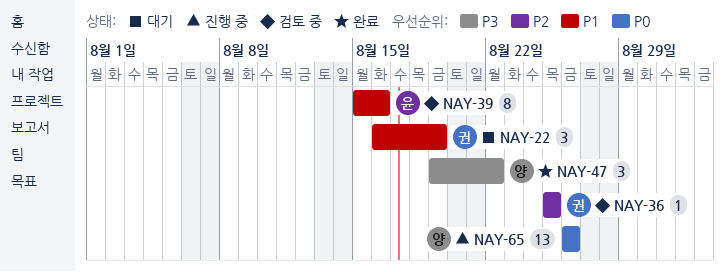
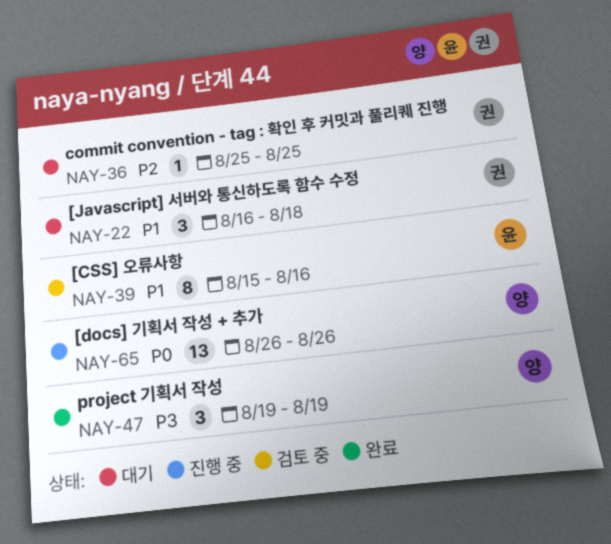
NAY-22, due: Aug 19 -> Aug 18
NAY-36, status: 검토 중 -> 대기
NAY-47, due: Aug 22 -> Aug 19

